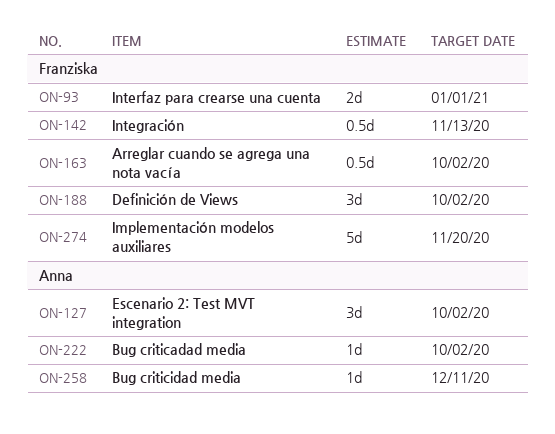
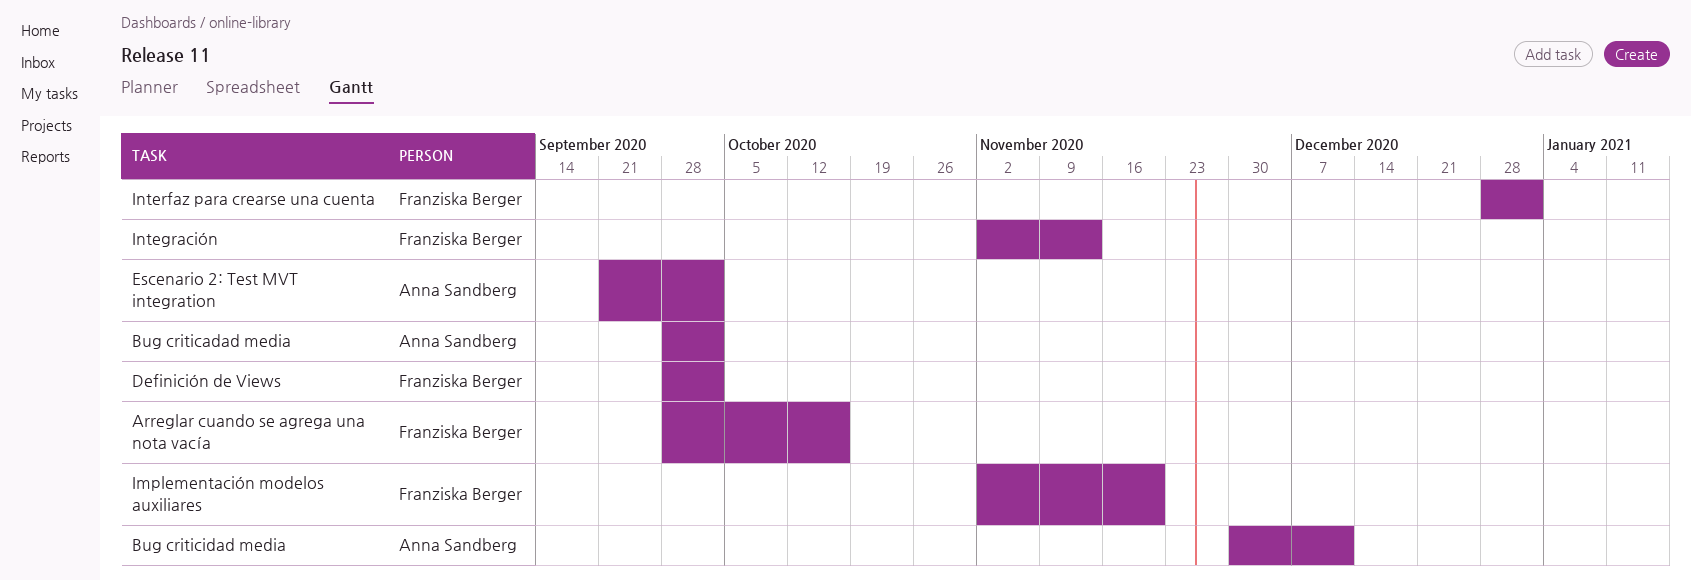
Arreglar cuando se agrega una nota vacía, due: Oct 2 -> Oct 16

